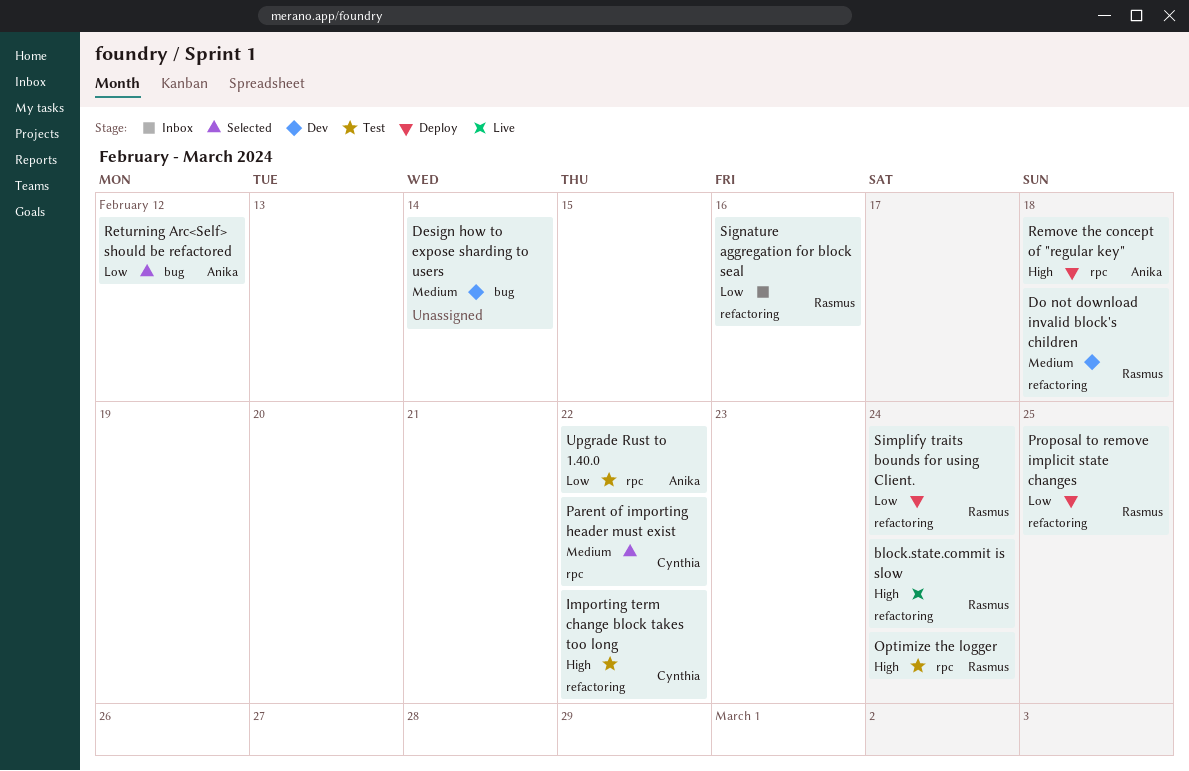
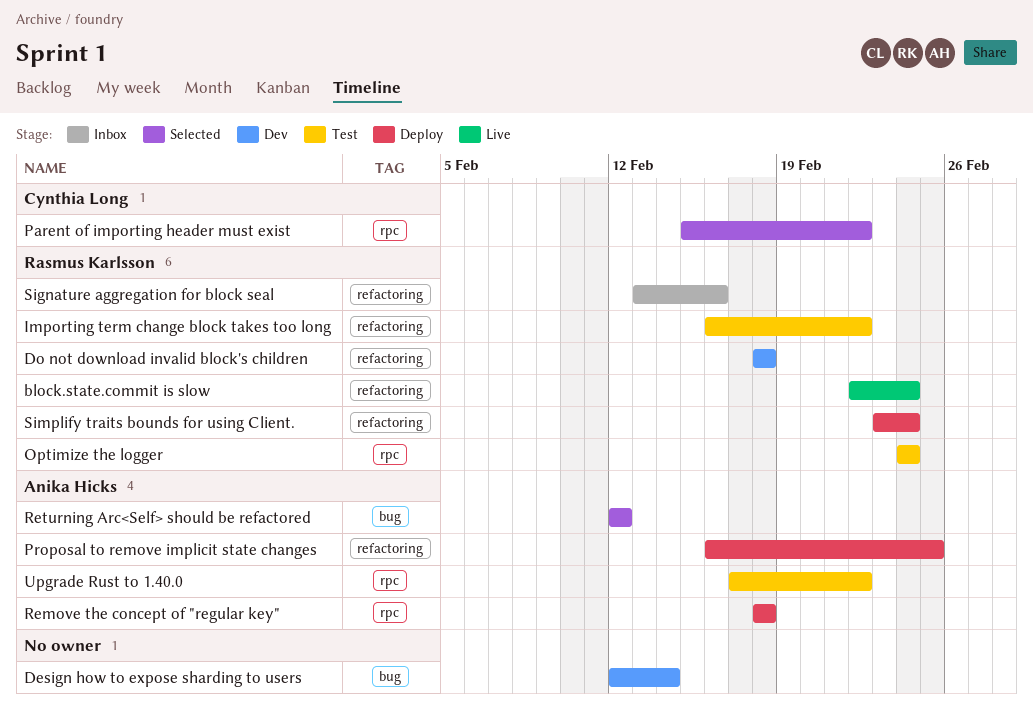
Importing term change block takes too long, owner: Cynthia Long -> Rasmus Karlsson
Proposal to remove implicit state changes, owner: Rasmus Karlsson -> Anika Hicks

